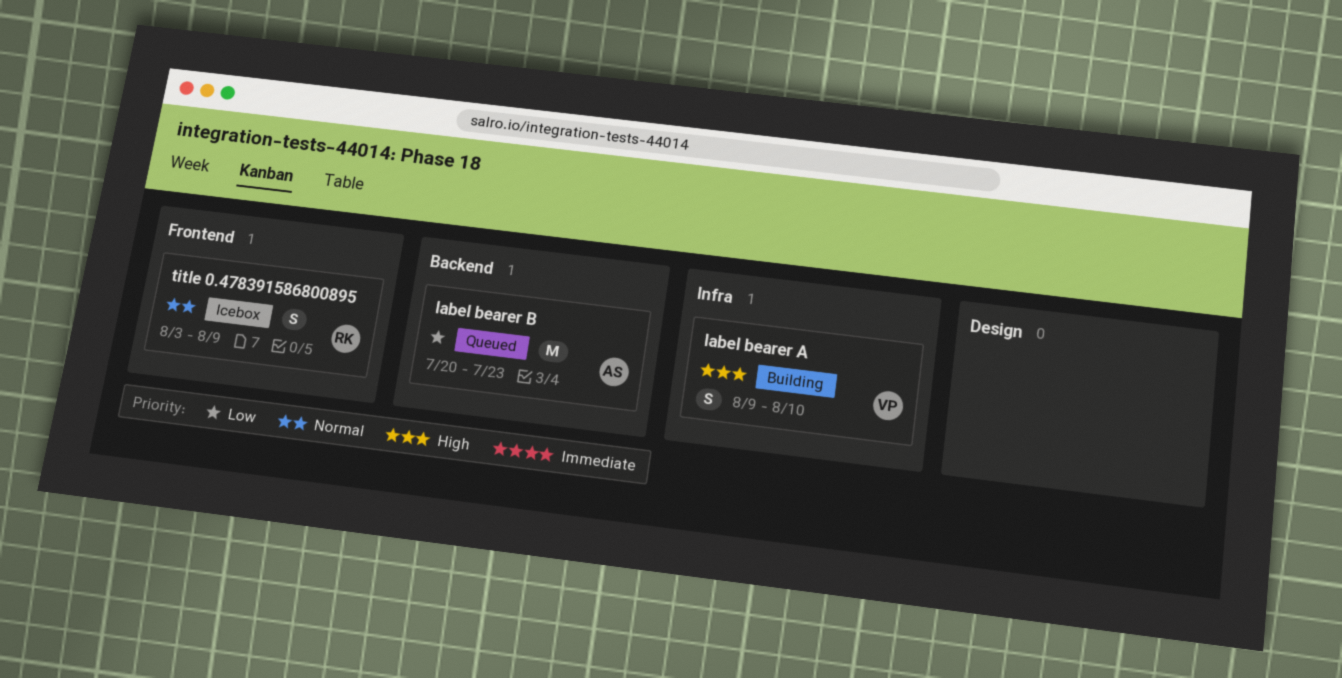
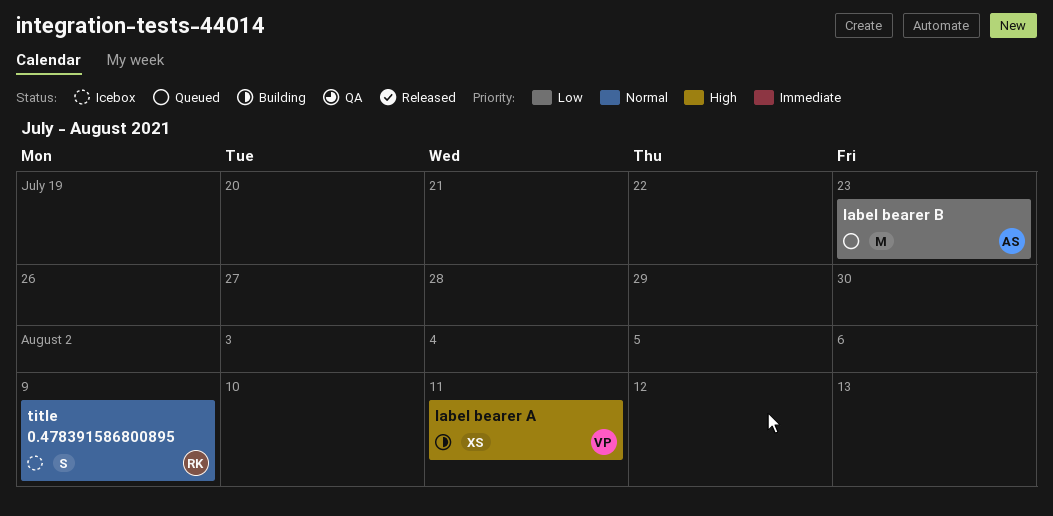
label bearer A, estimate: S -> XS
label bearer A, due: Aug 10 -> Aug 11

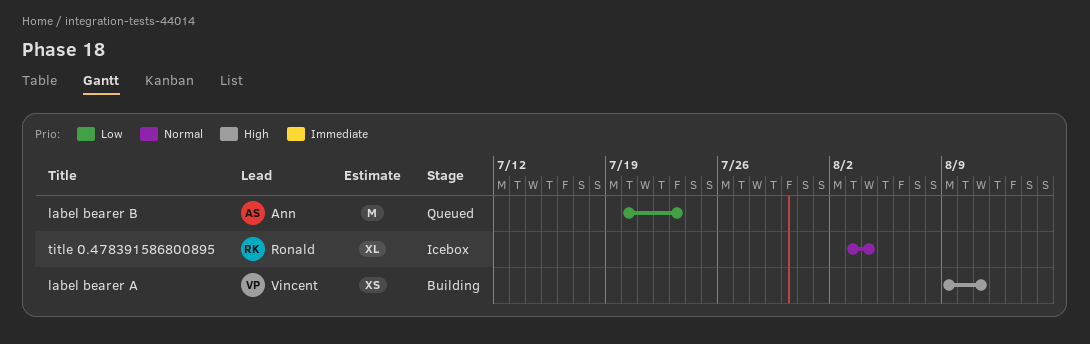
title 0.478391586800895, estimate: S -> XL
title 0.478391586800895, due: Aug 9 -> Aug 4

